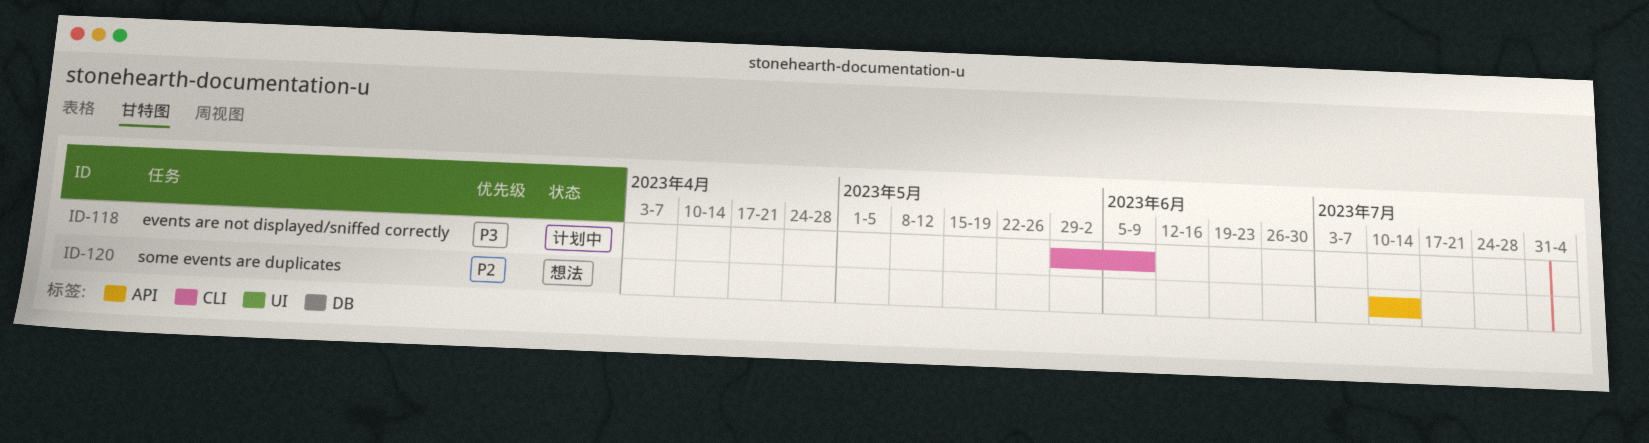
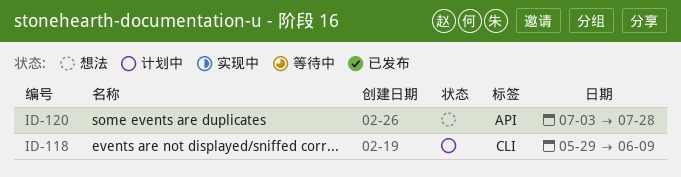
ID-120, start: Jul 10 -> Jul 3
ID-120, due: Jul 14 -> Jul 28

